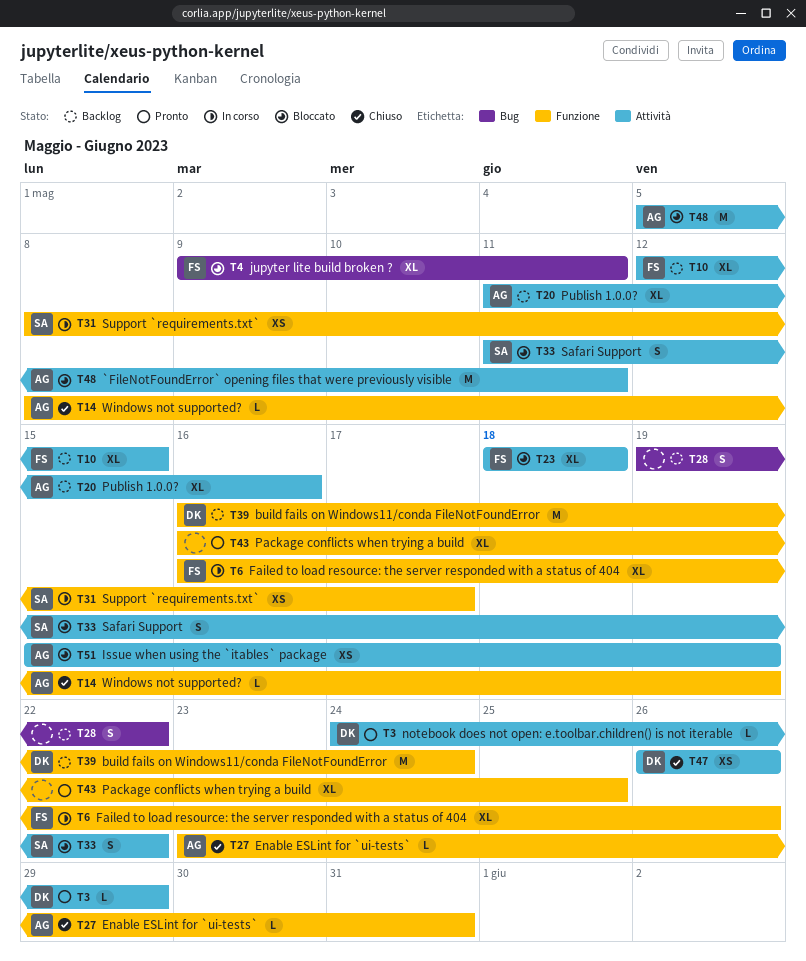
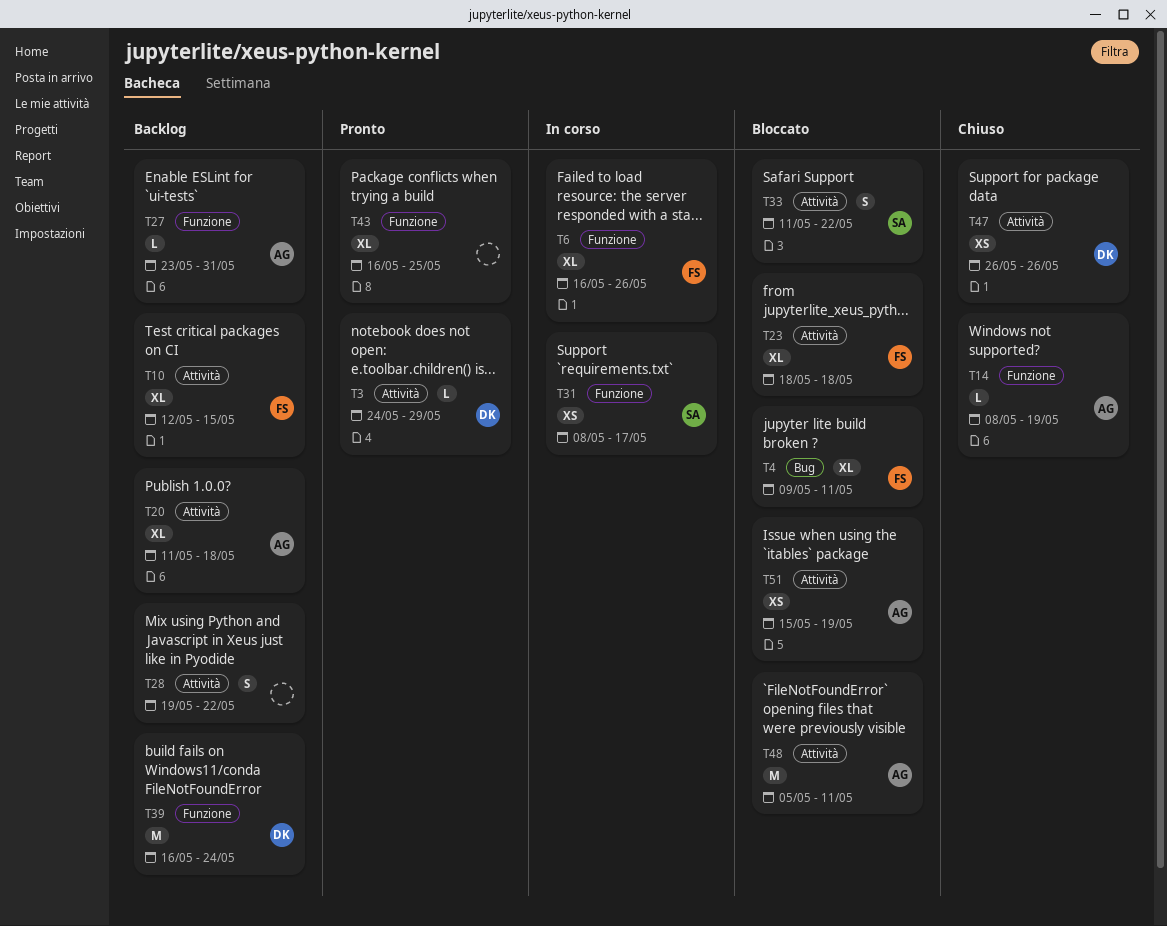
T20, due: May 16 -> May 18
T27, status: Chiuso -> Backlog
T28, label: Bug -> Attività

